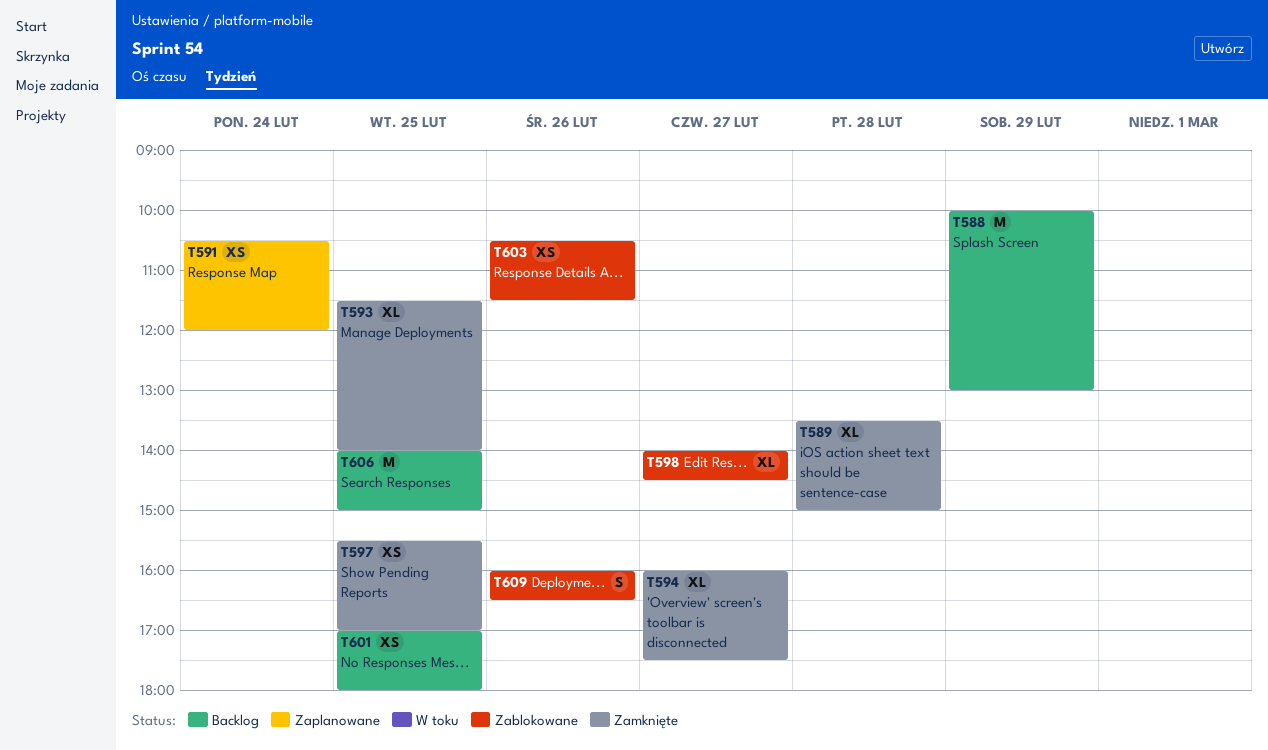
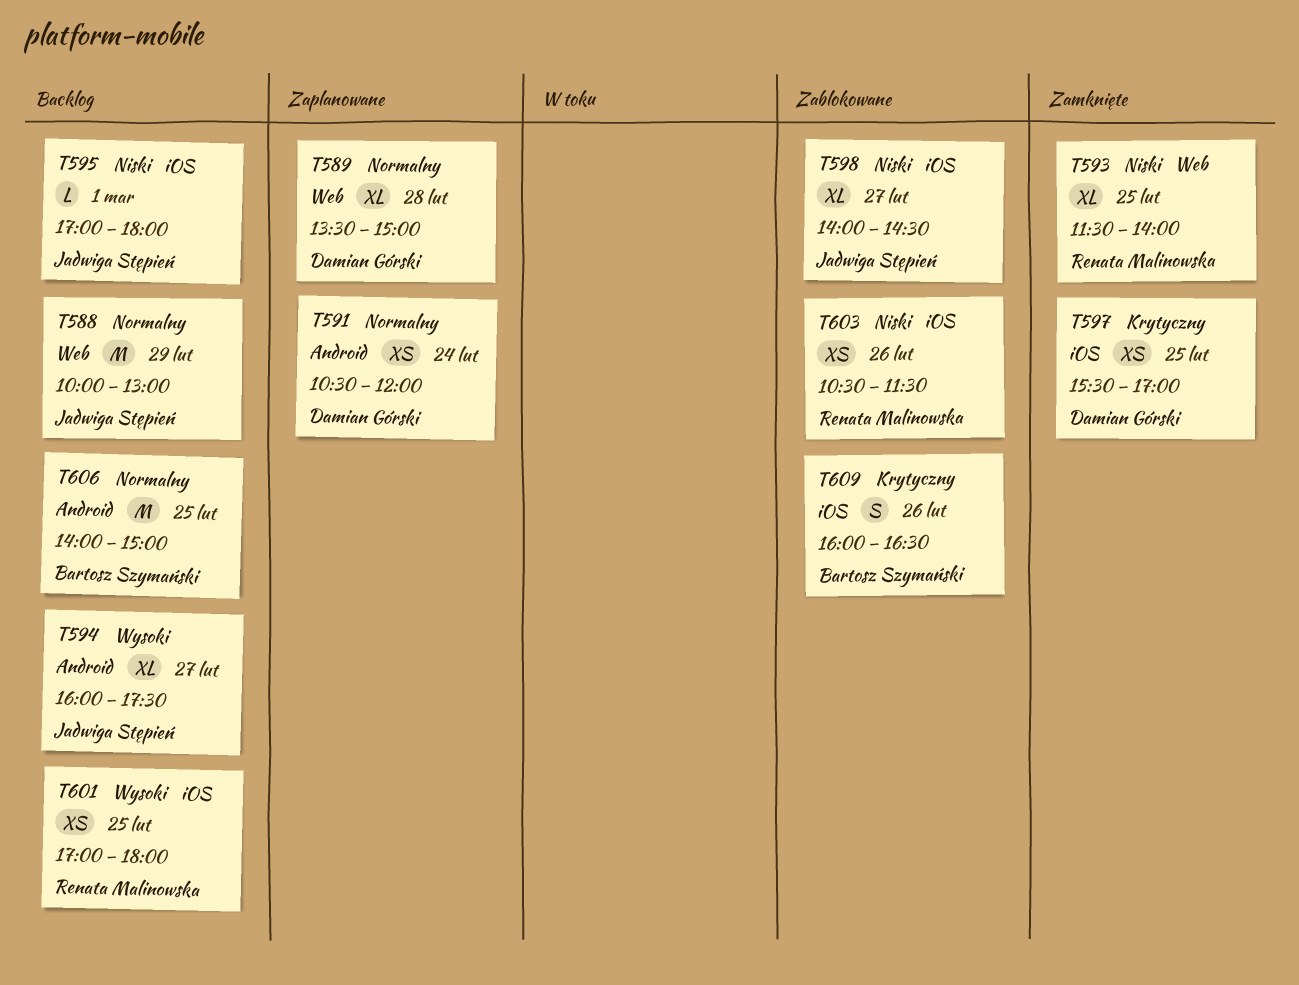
T589, status: Zamknięte -> Zaplanowane
T594, status: Zamknięte -> Backlog
T595: none -> present

